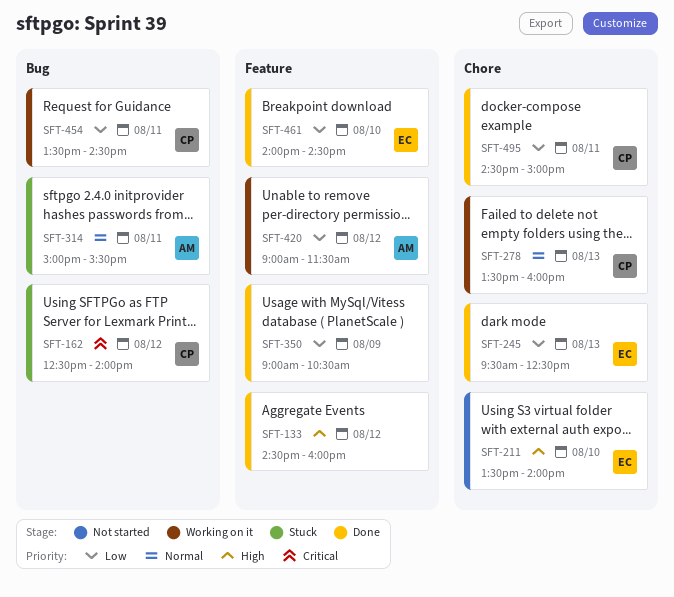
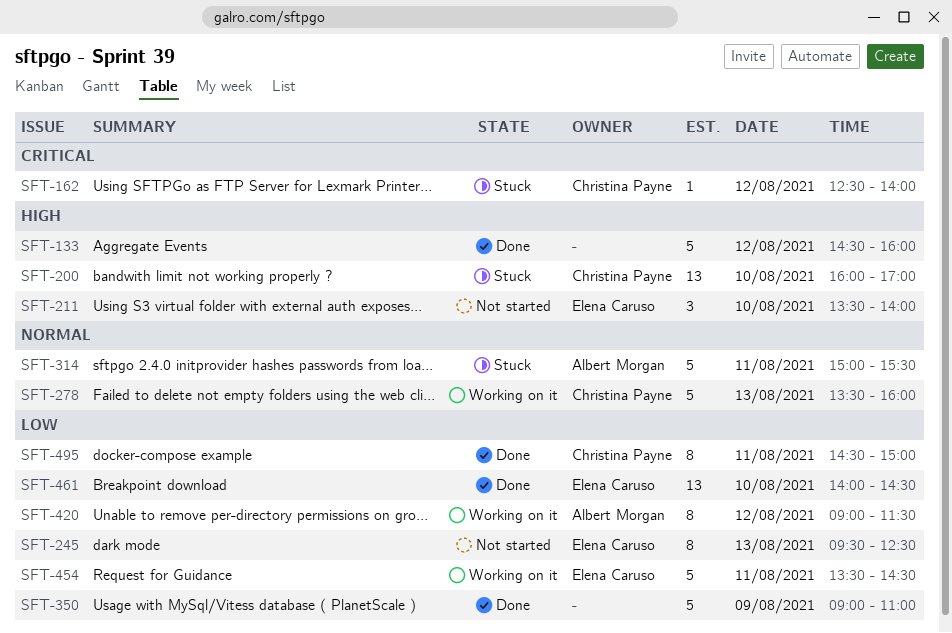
SFT-200: none -> present
SFT-245, status: Done -> Not started
SFT-350, ends: 10:30 -> 11:00
SFT-454, owner: Christina Payne -> Elena Caruso

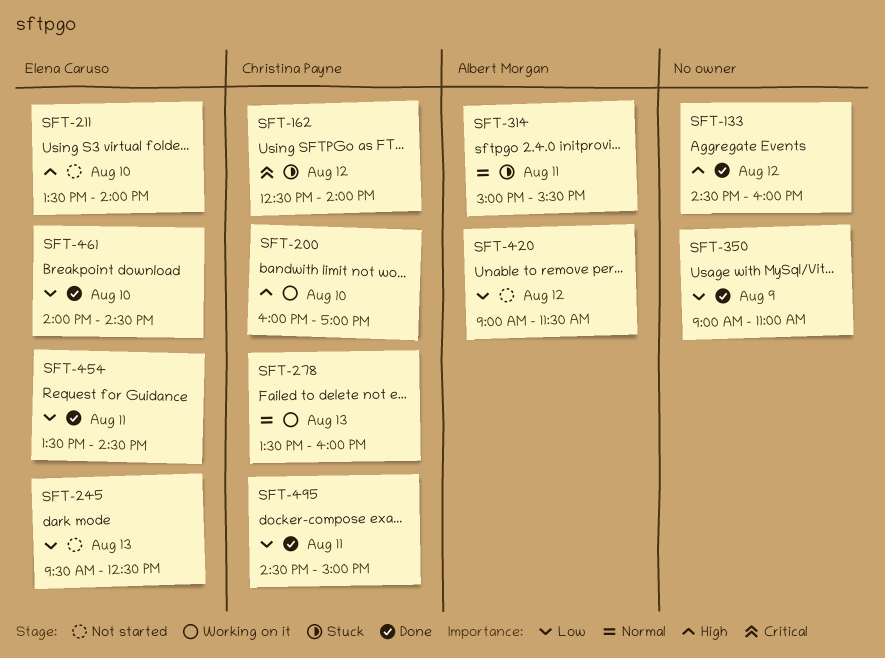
SFT-200, status: Stuck -> Working on it
SFT-420, status: Working on it -> Not started
SFT-454, status: Working on it -> Done

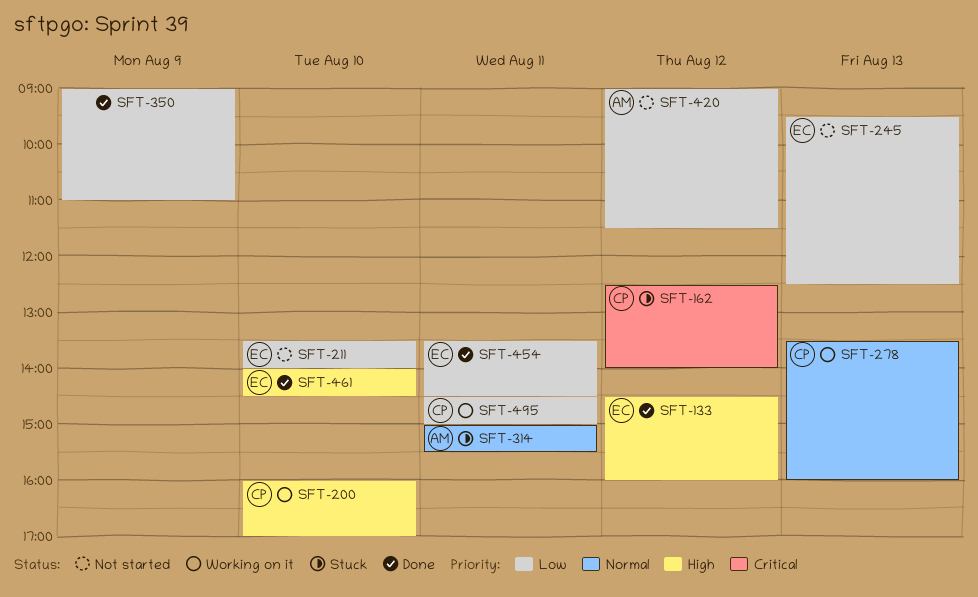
SFT-133, owner: none -> Elena Caruso
SFT-211, priority: High -> Low
SFT-461, priority: Low -> High
SFT-495, status: Done -> Working on it

